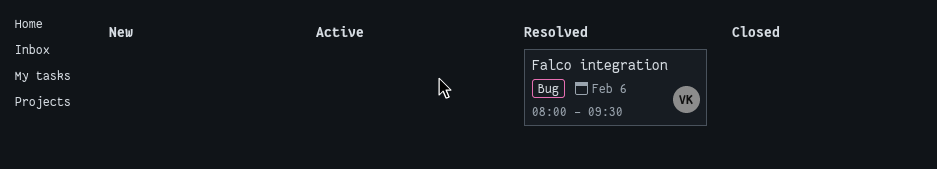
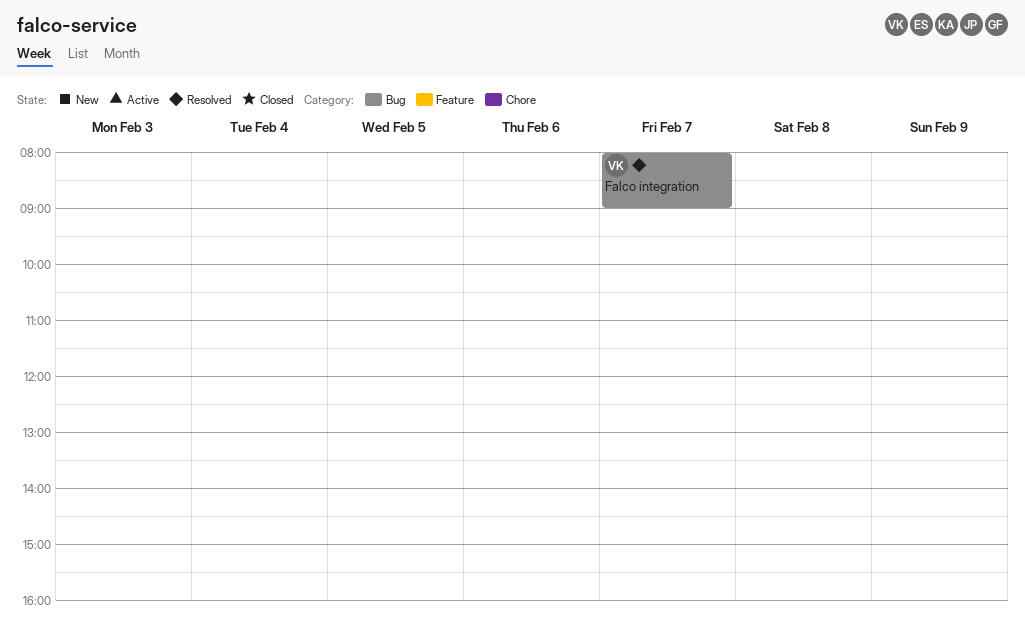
Falco integration, day: Feb 6 -> Feb 7
Falco integration, ends: 09:30 -> 09:00

